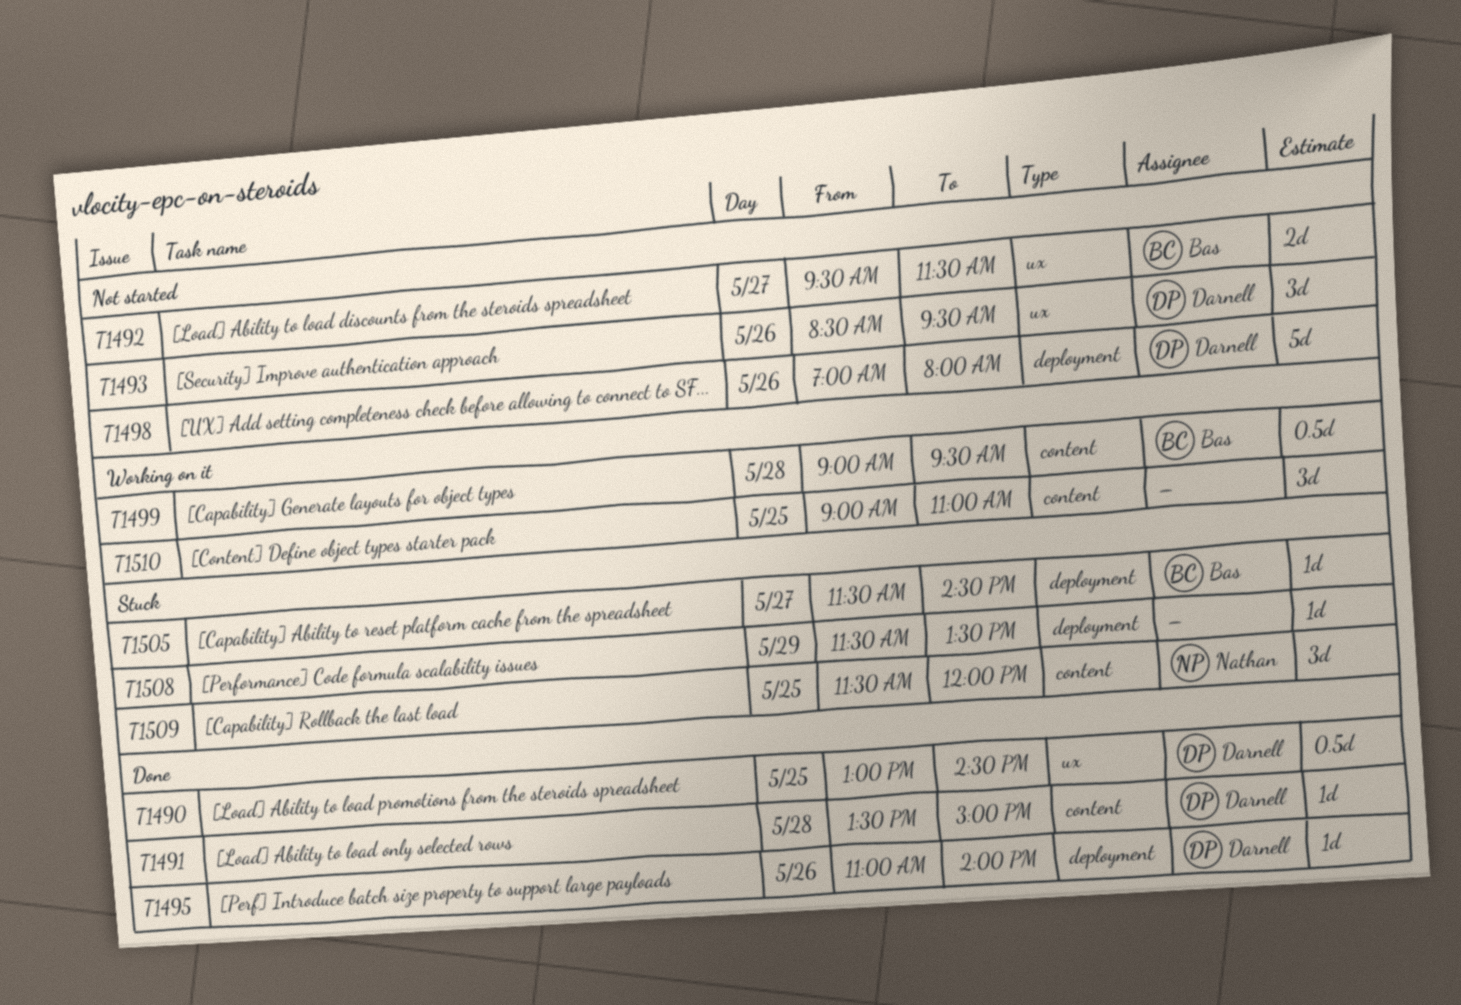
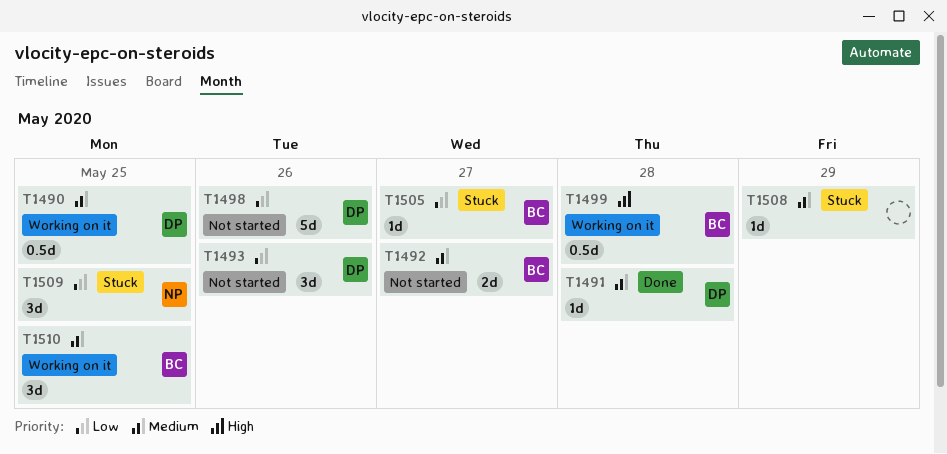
T1490, status: Done -> Working on it
T1495: present -> none
T1510, owner: none -> Bas

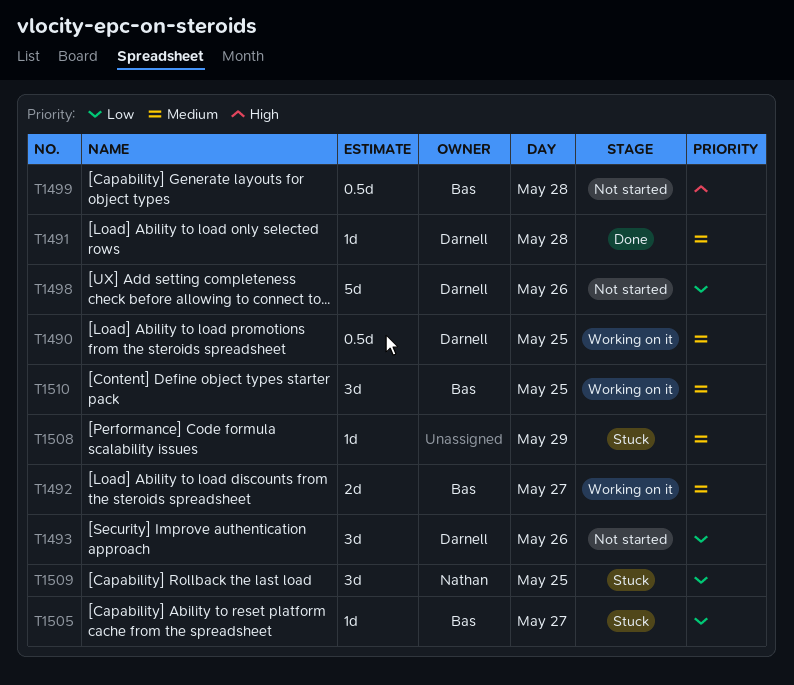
T1492, status: Not started -> Working on it
T1499, status: Working on it -> Not started

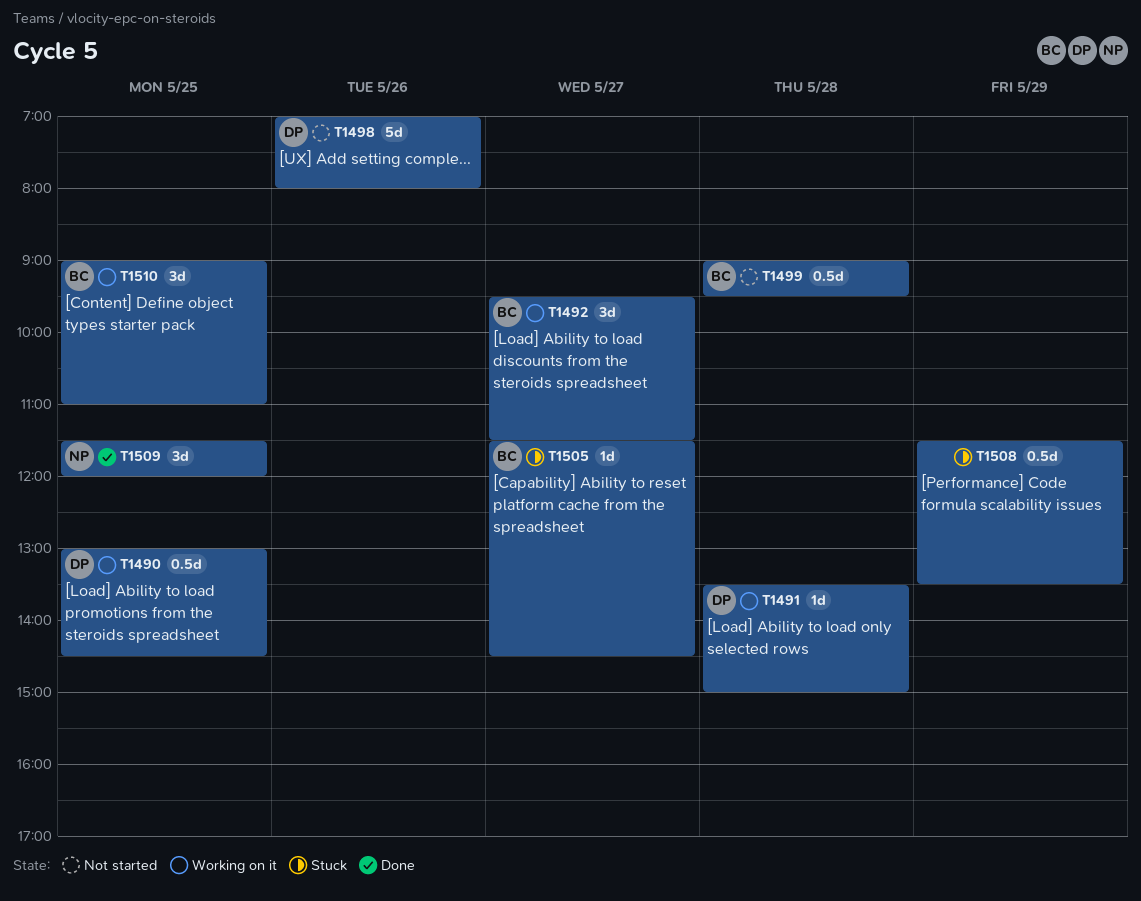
T1491, status: Done -> Working on it
T1492, estimate: 2d -> 3d
T1493: present -> none
T1508, estimate: 1d -> 0.5d
T1509, status: Stuck -> Done

